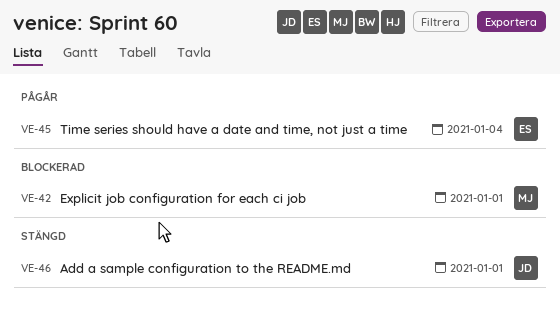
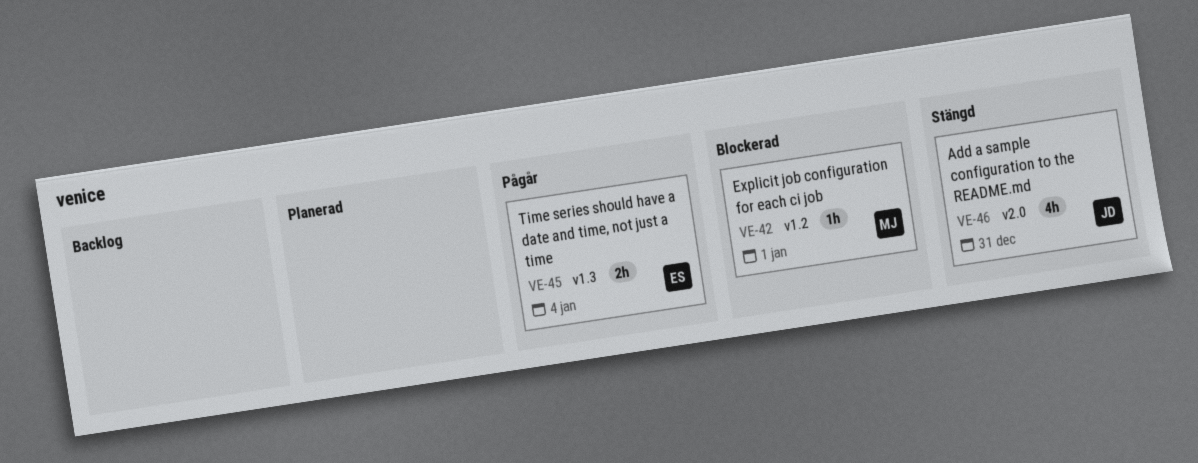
VE-46, due: Jan 1 -> Dec 31

